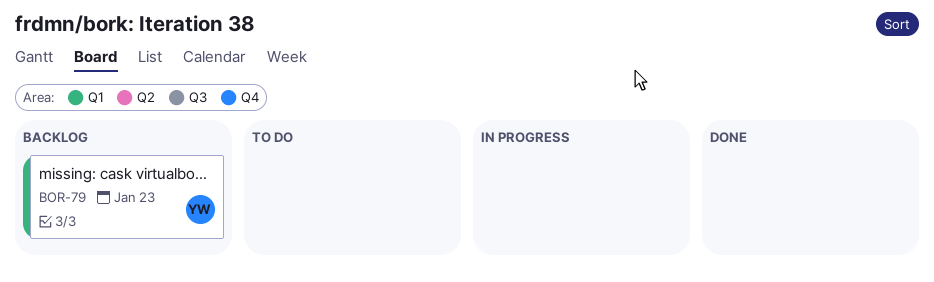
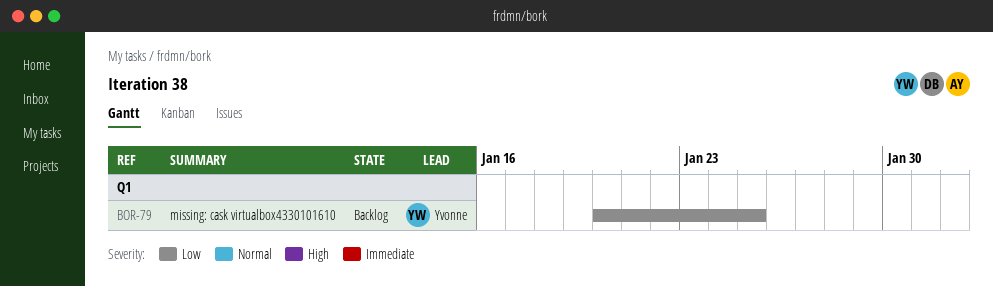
BOR-79, due: Jan 23 -> Jan 25

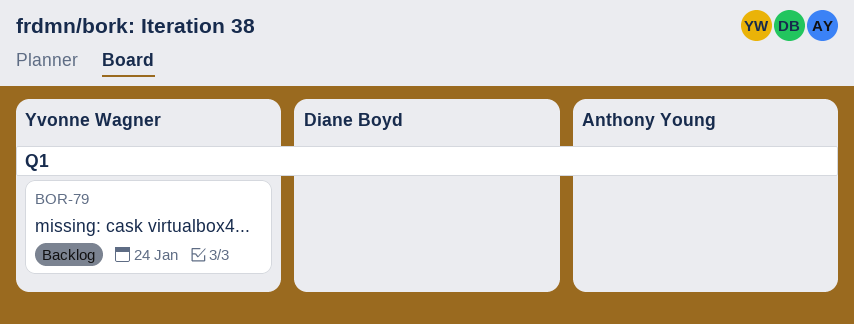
BOR-79, due: Jan 25 -> Jan 24

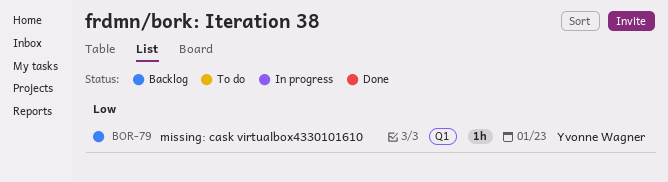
BOR-79, due: Jan 24 -> Jan 23

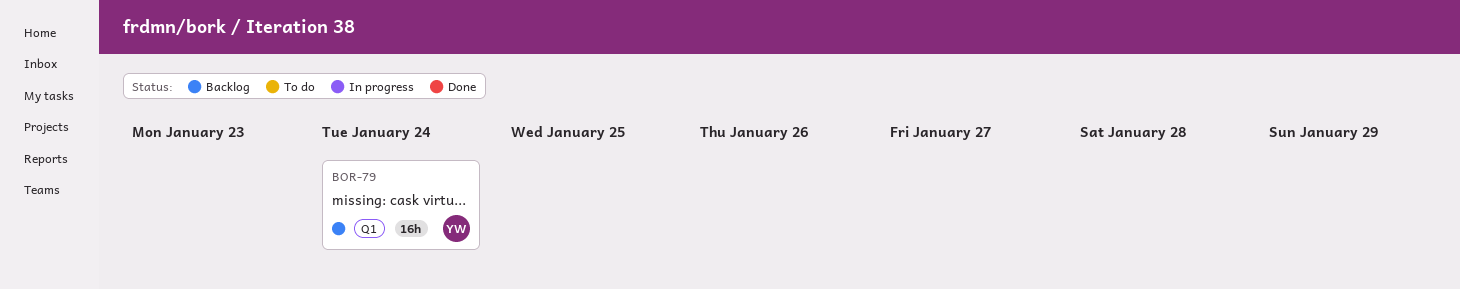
BOR-79, estimate: 1h -> 16h
BOR-79, due: Jan 23 -> Jan 24

